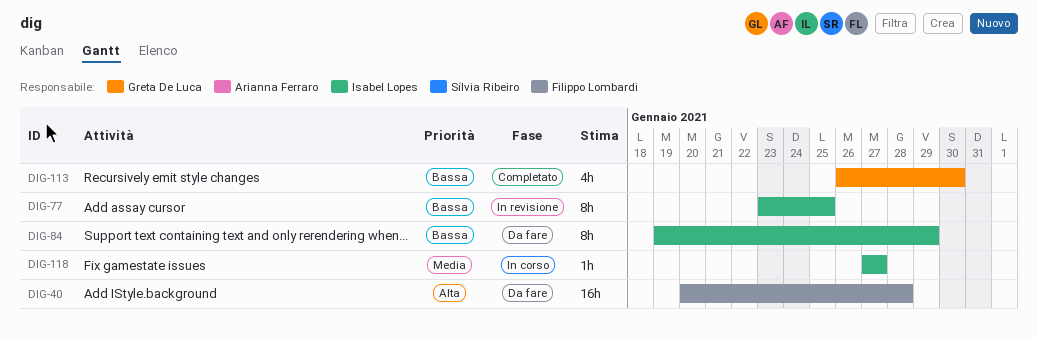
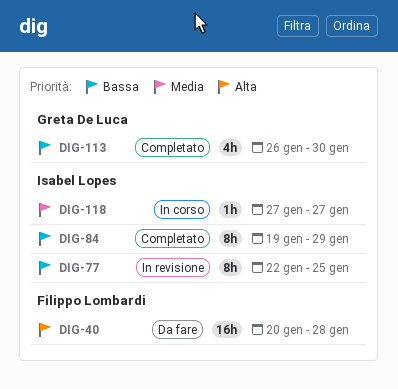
DIG-77, start: Jan 23 -> Jan 22
DIG-84, status: Da fare -> Completato

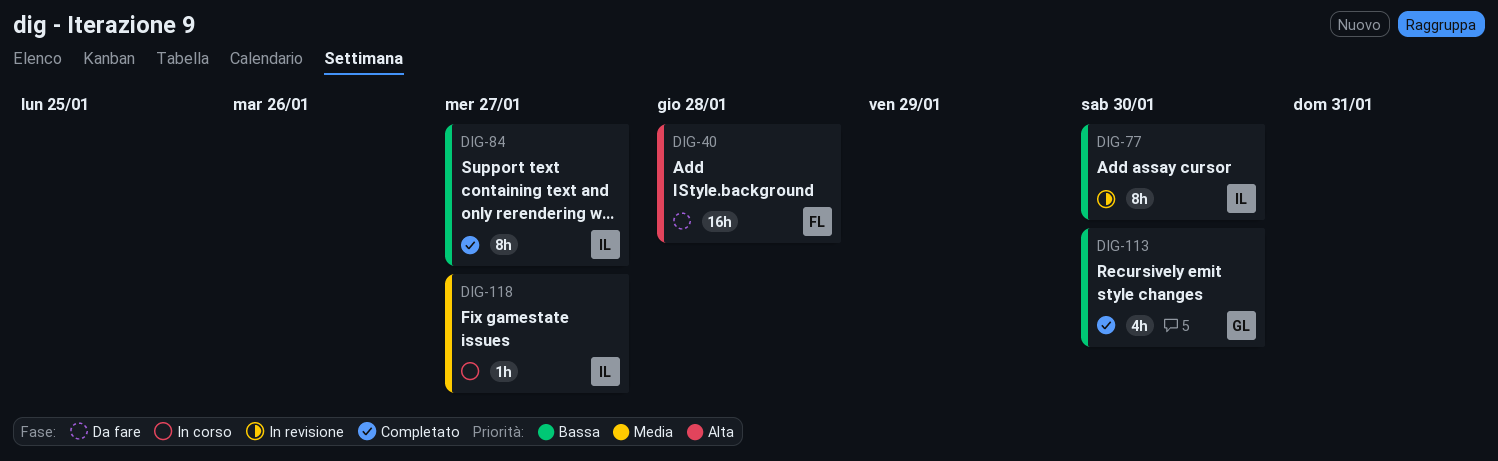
DIG-77, due: Jan 25 -> Jan 30
DIG-84, due: Jan 29 -> Jan 27

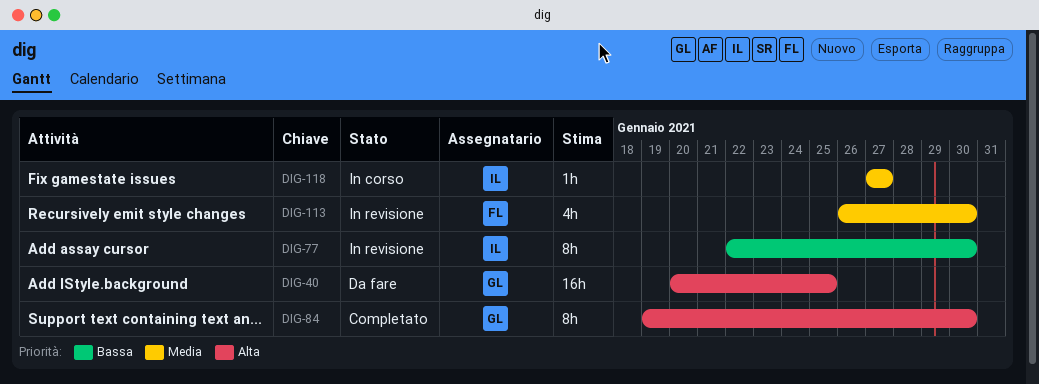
DIG-40, owner: FL -> GL
DIG-40, due: Jan 28 -> Jan 25
DIG-84, owner: IL -> GL
DIG-84, priority: Bassa -> Alta
DIG-84, due: Jan 27 -> Jan 30
DIG-113, status: Completato -> In revisione
DIG-113, owner: GL -> FL
DIG-113, priority: Bassa -> Media

